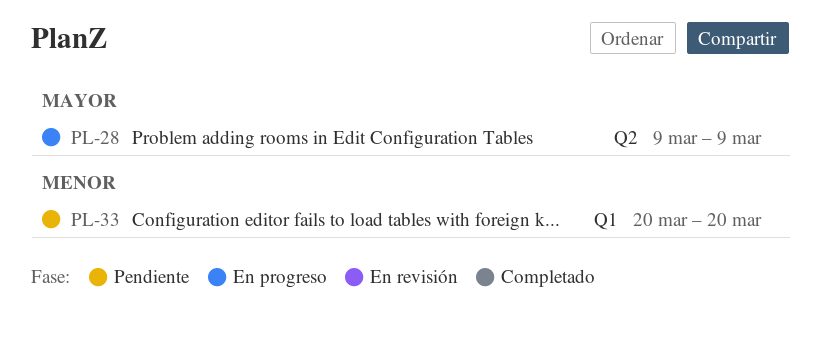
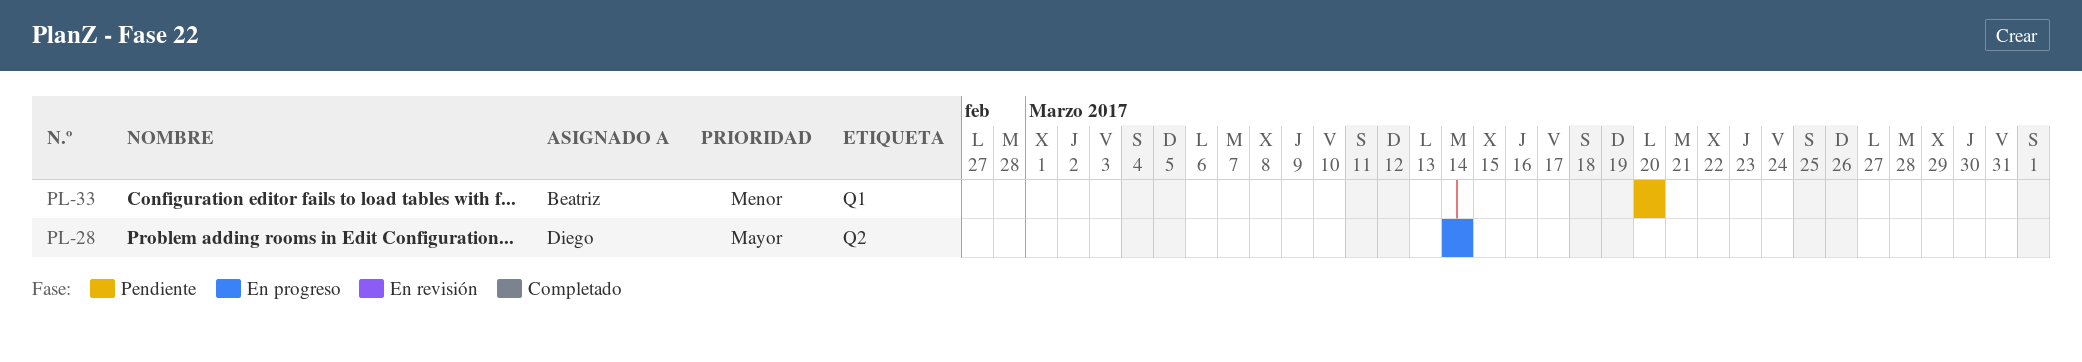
PL-28, start: Mar 9 -> Mar 14
PL-28, due: Mar 9 -> Mar 14

